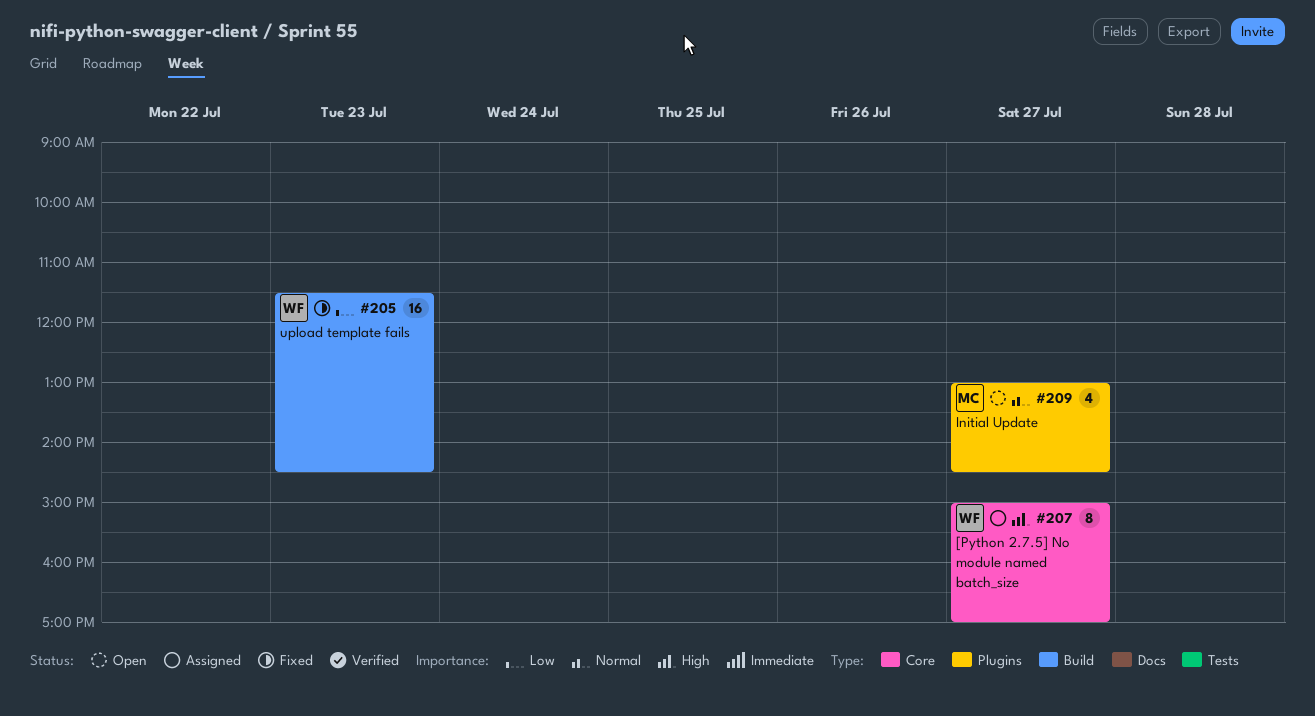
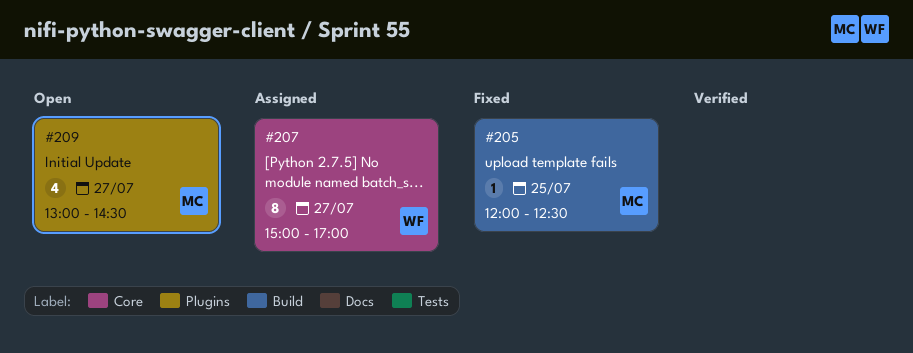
#205, owner: WF -> MC
#205, estimate: 16 -> 1
#205, day: Jul 23 -> Jul 25
#205, begins: 11:30 -> 12:00
#205, ends: 14:30 -> 12:30

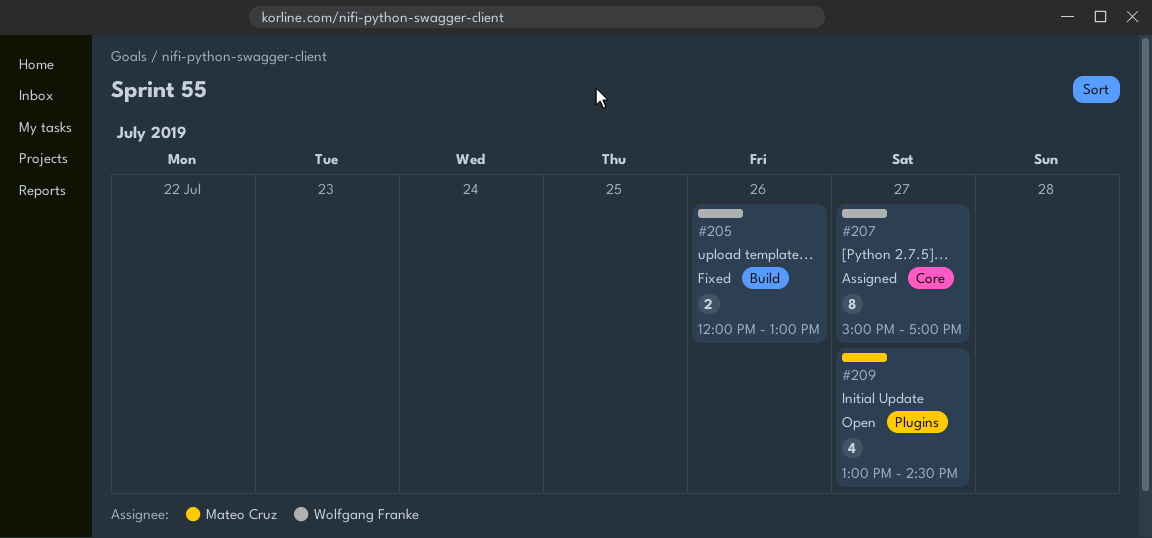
#205, owner: Mateo Cruz -> Wolfgang Franke
#205, estimate: 1 -> 2
#205, day: Jul 25 -> Jul 26
#205, ends: 12:30 -> 13:00

